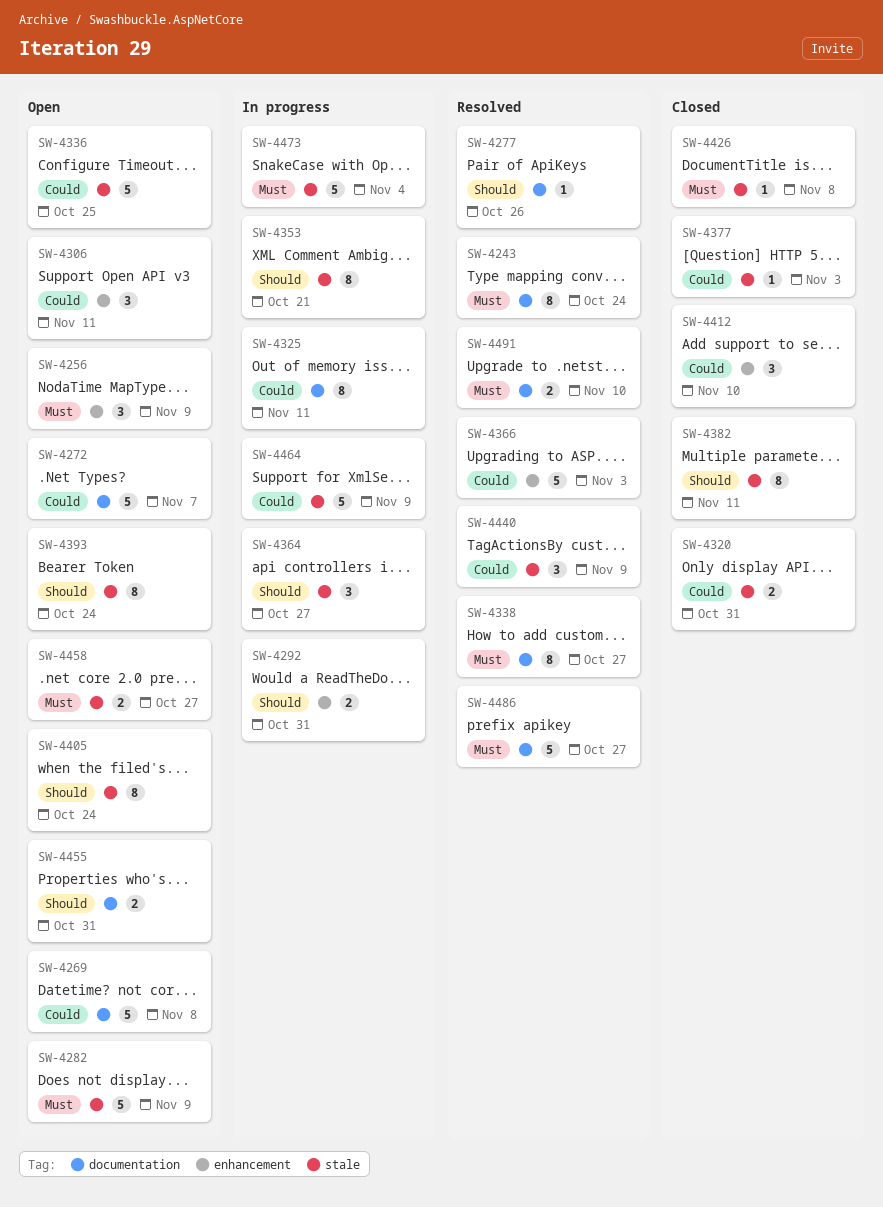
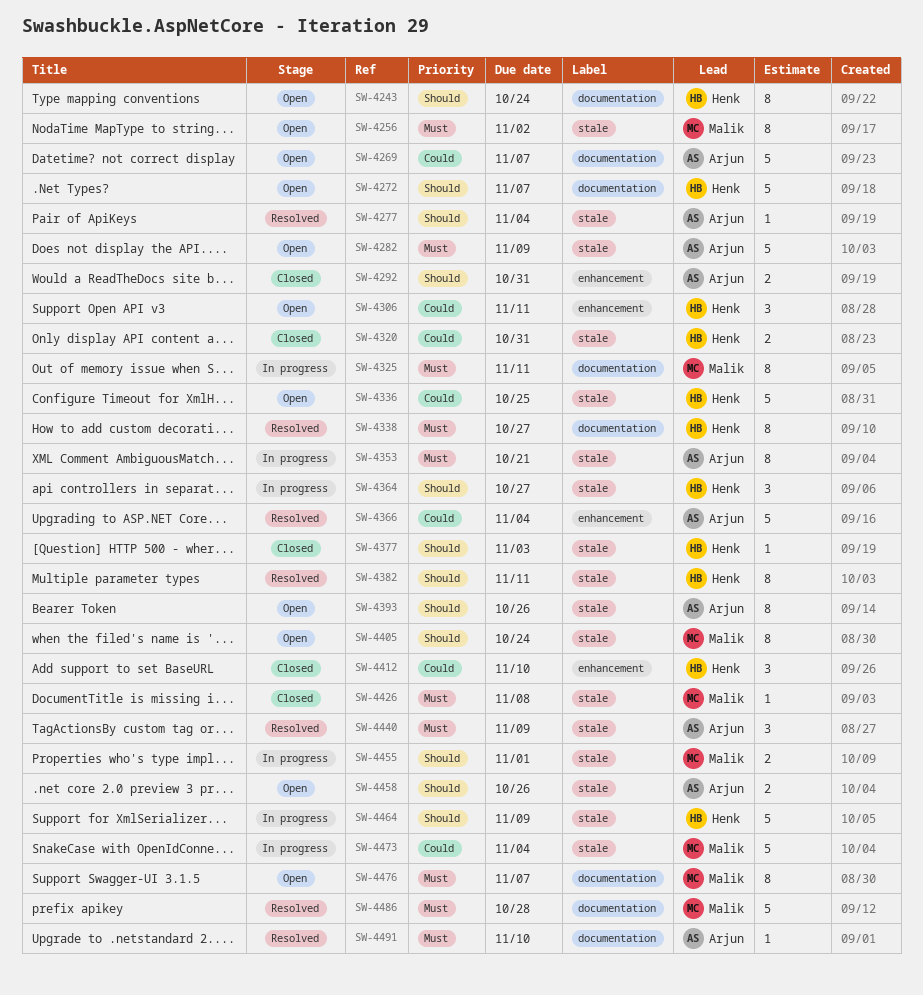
SW-4243, status: Resolved -> Open
SW-4243, priority: Must -> Should
SW-4256, label: enhancement -> stale
SW-4256, estimate: 3 -> 8
SW-4256, due: Nov 9 -> Nov 2
SW-4269, due: Nov 8 -> Nov 7
SW-4272, priority: Could -> Should
SW-4277, label: documentation -> stale
SW-4277, due: Oct 26 -> Nov 4
SW-4292, status: In progress -> Closed
SW-4325, priority: Could -> Must
SW-4353, priority: Should -> Must
SW-4366, due: Nov 3 -> Nov 4
SW-4377, priority: Could -> Should
SW-4382, status: Closed -> Resolved
SW-4393, due: Oct 24 -> Oct 26
SW-4440, priority: Could -> Must
SW-4455, status: Open -> In progress
SW-4455, label: documentation -> stale
SW-4455, due: Oct 31 -> Nov 1
SW-4458, priority: Must -> Should
SW-4458, due: Oct 27 -> Oct 26
SW-4464, priority: Could -> Should
SW-4473, priority: Must -> Could
SW-4476: none -> present
SW-4486, due: Oct 27 -> Oct 28
SW-4491, estimate: 2 -> 1

